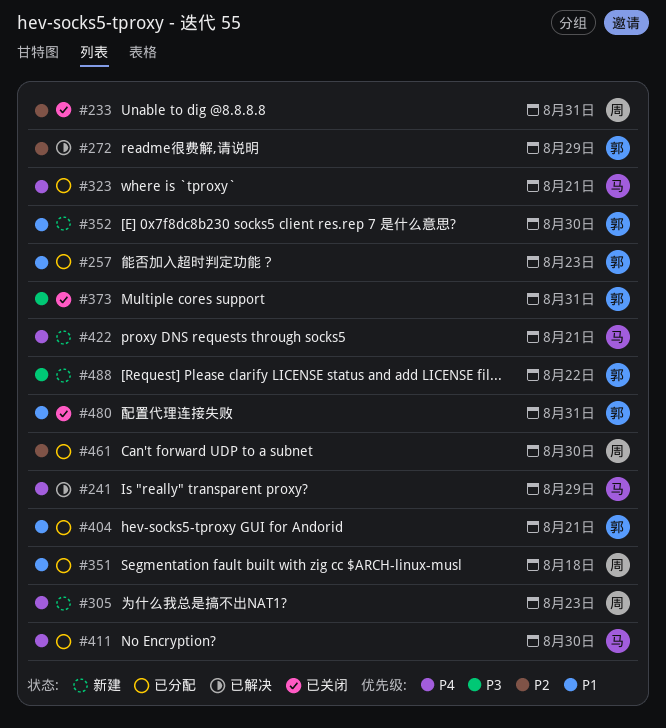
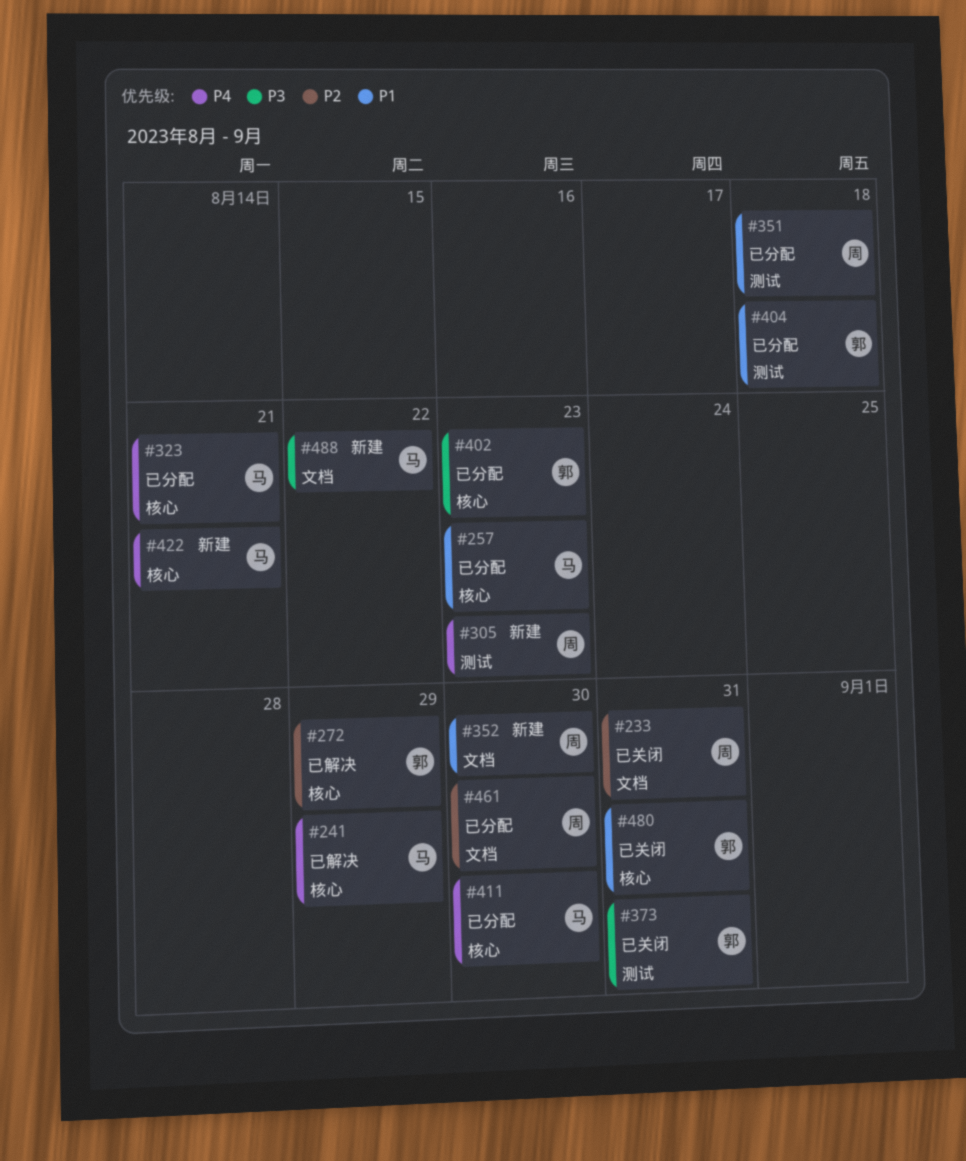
#257, owner: 郭 -> 马
#352, owner: 郭 -> 周
#402: none -> present
#404, due: Aug 21 -> Aug 18
#488, owner: 郭 -> 马

